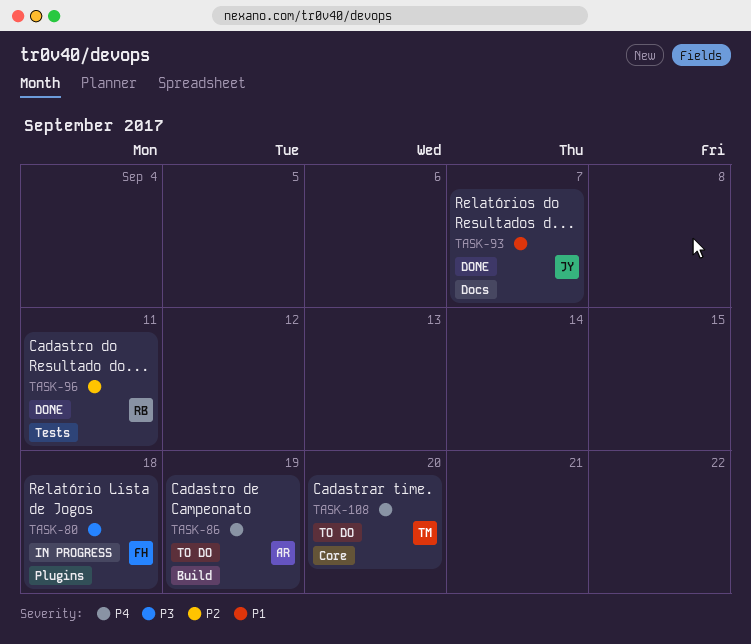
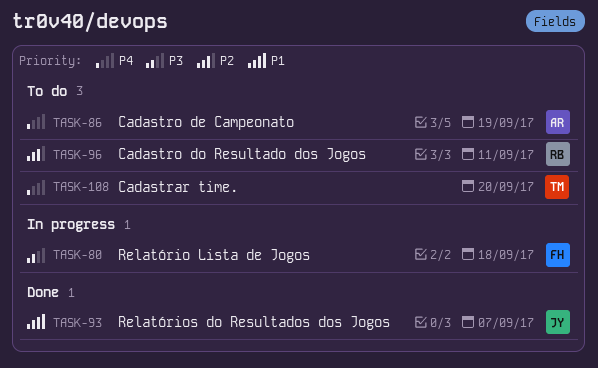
TASK-96, status: Done -> To do

